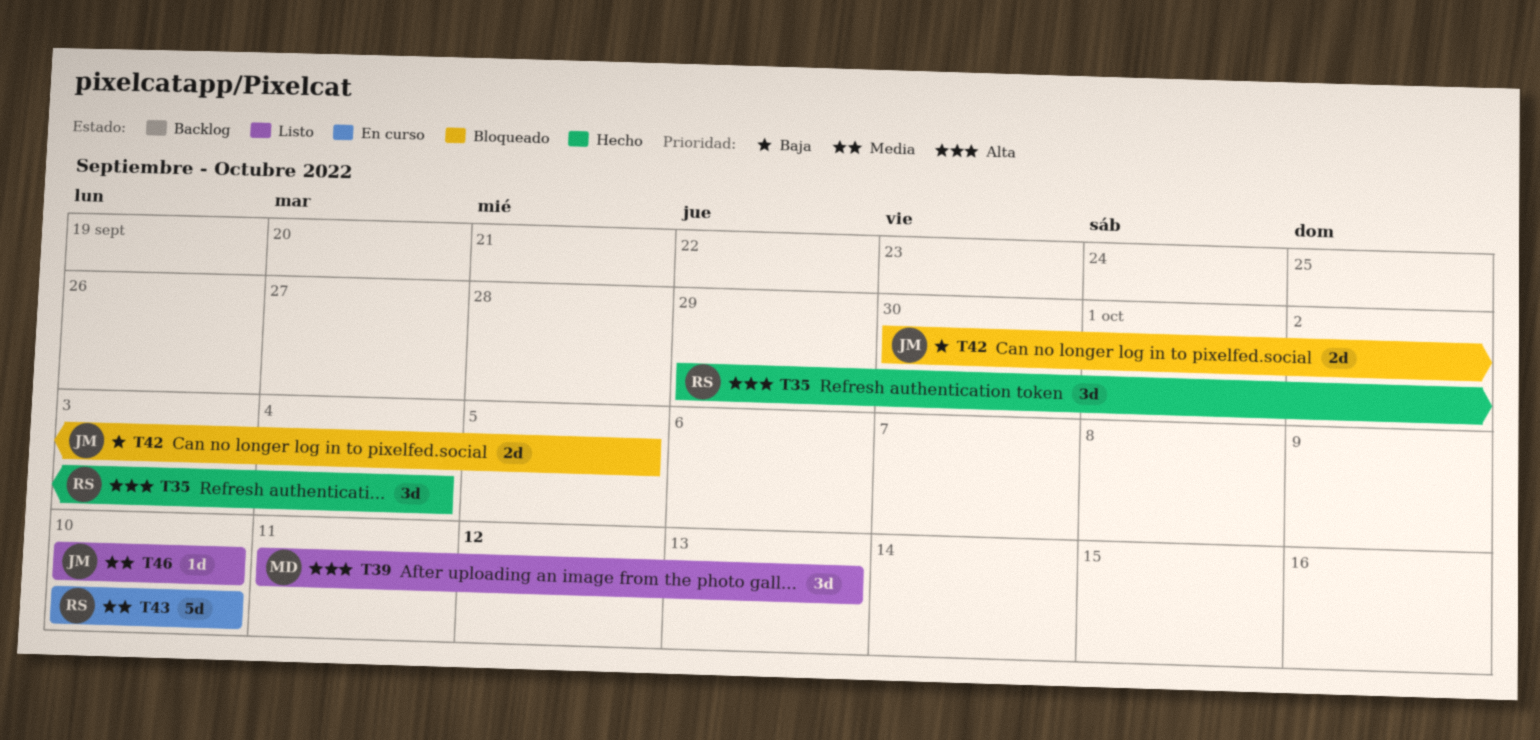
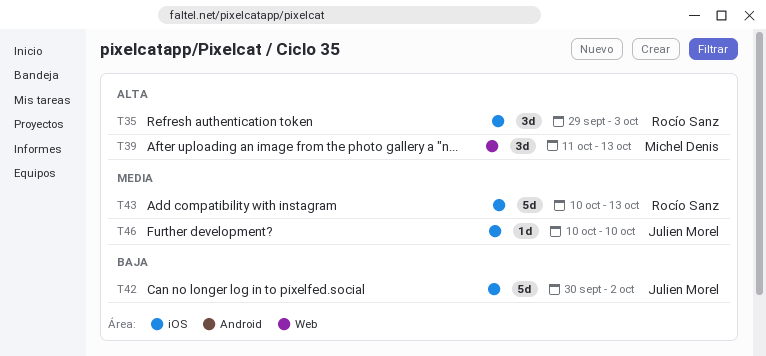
T35, due: Oct 4 -> Oct 3
T42, estimate: 2d -> 5d
T42, due: Oct 5 -> Oct 2
T43, due: Oct 10 -> Oct 13

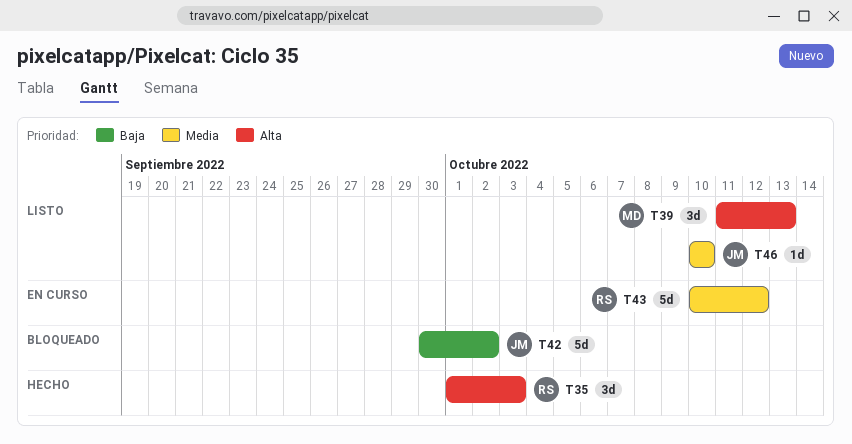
T35, start: Sep 29 -> Oct 1
T43, due: Oct 13 -> Oct 12

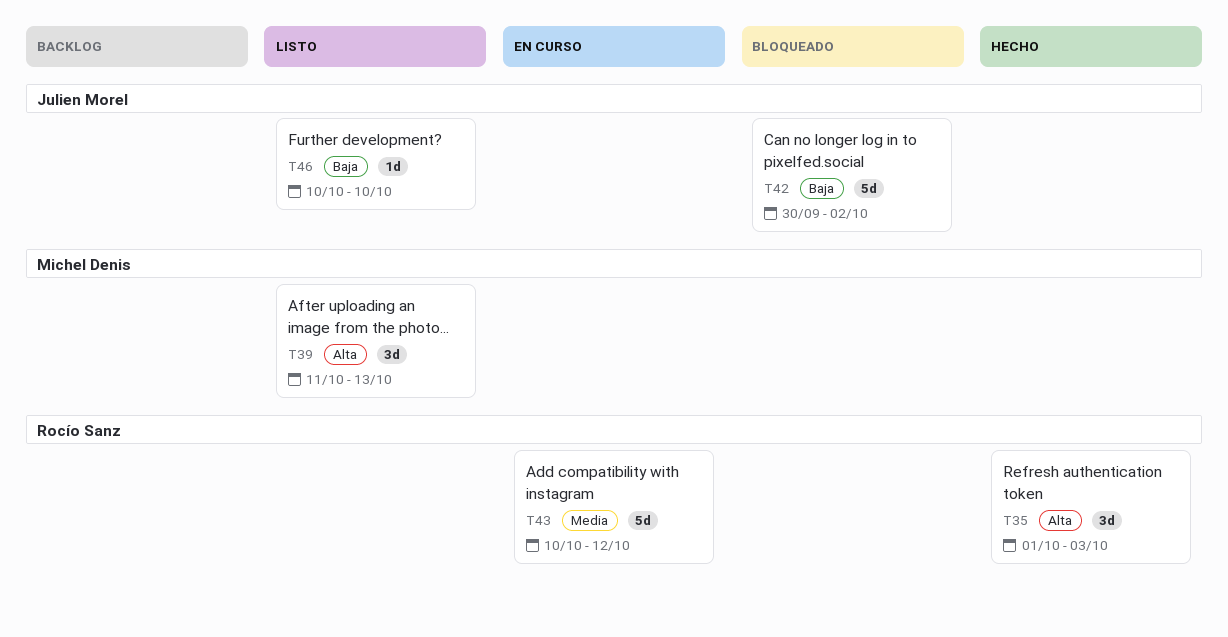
T46, priority: Media -> Baja

